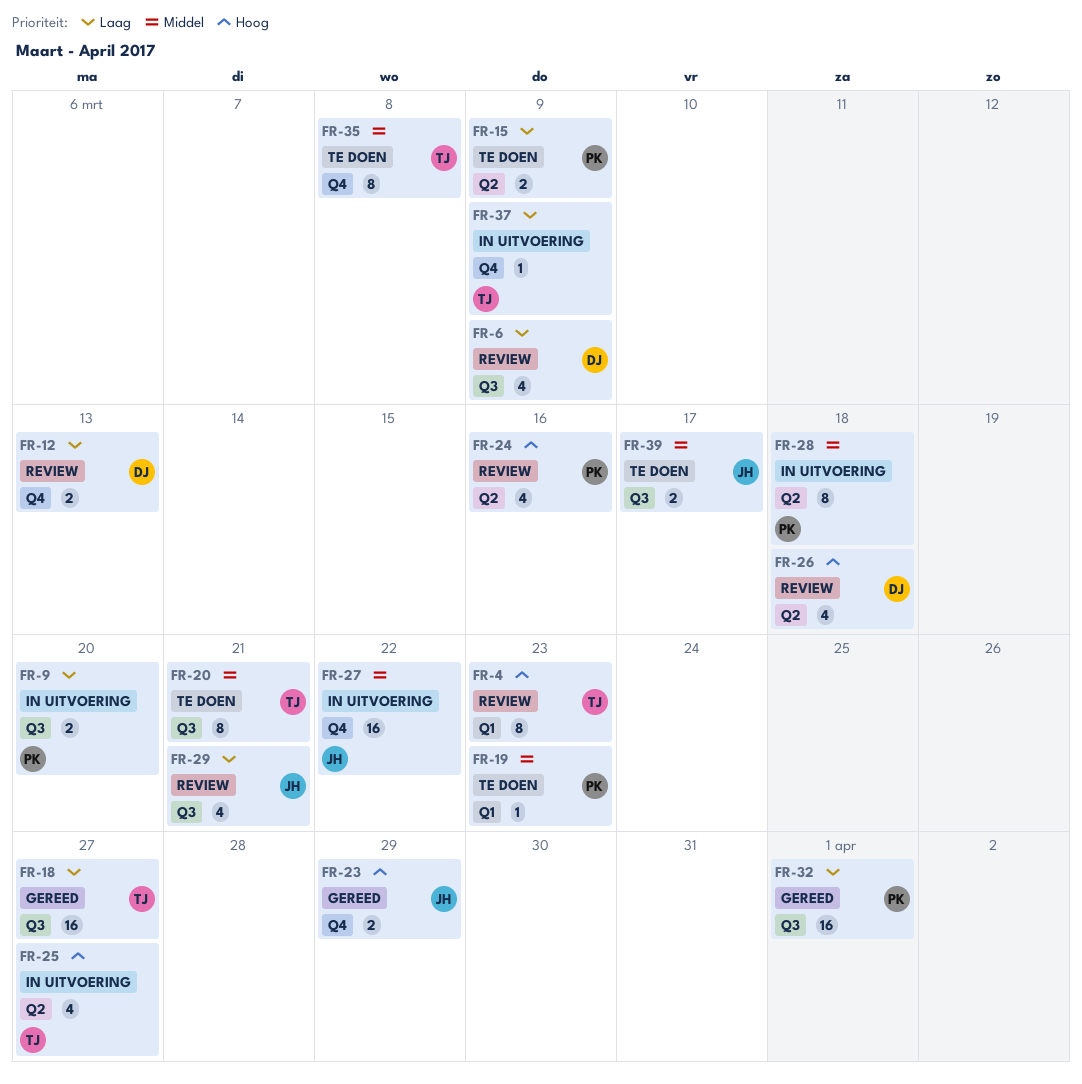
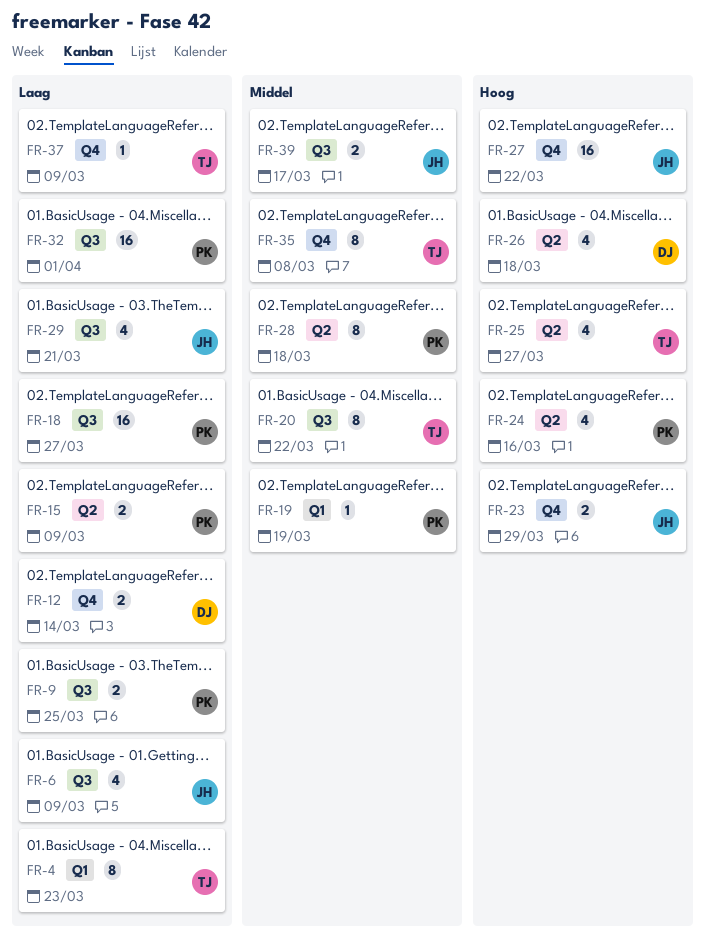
FR-4, priority: Hoog -> Laag
FR-6, owner: DJ -> JH
FR-9, due: Mar 20 -> Mar 25
FR-12, due: Mar 13 -> Mar 14
FR-18, owner: TJ -> PK
FR-19, due: Mar 23 -> Mar 19
FR-20, due: Mar 21 -> Mar 22
FR-27, priority: Middel -> Hoog

